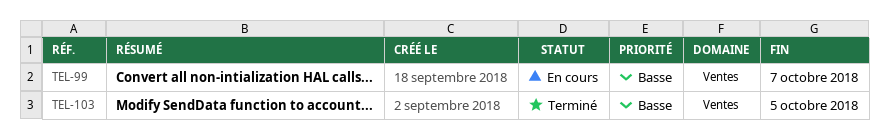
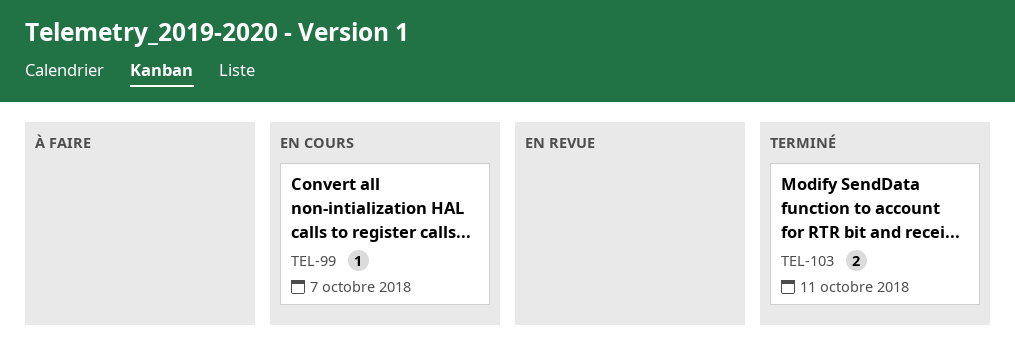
TEL-103, due: Oct 5 -> Oct 11

